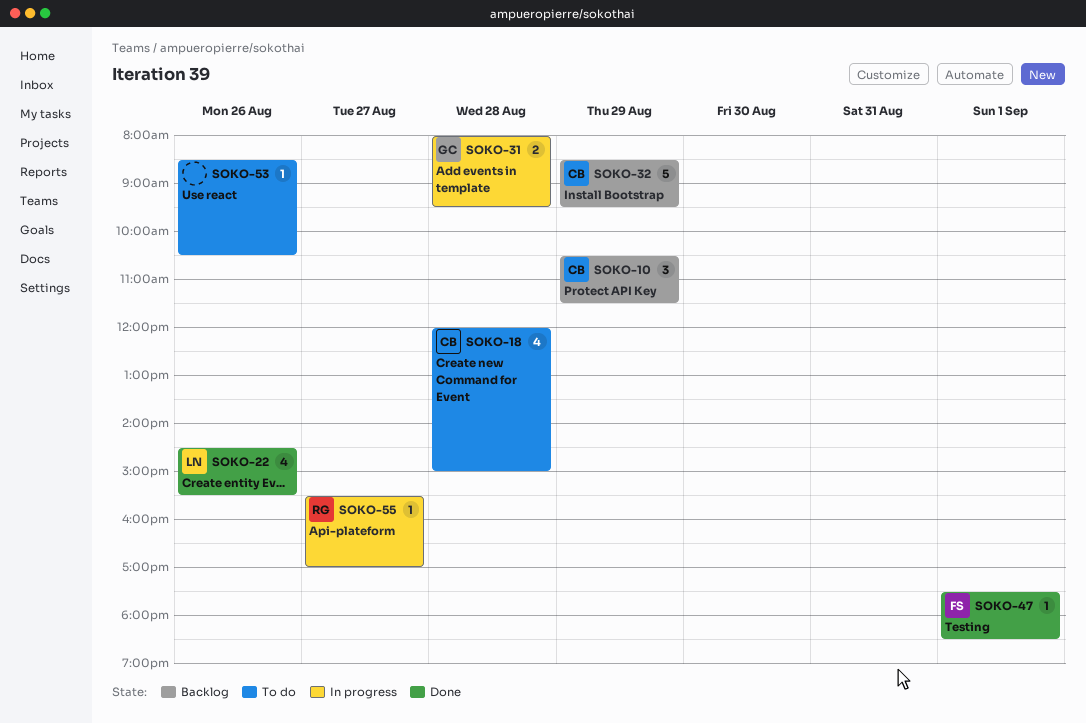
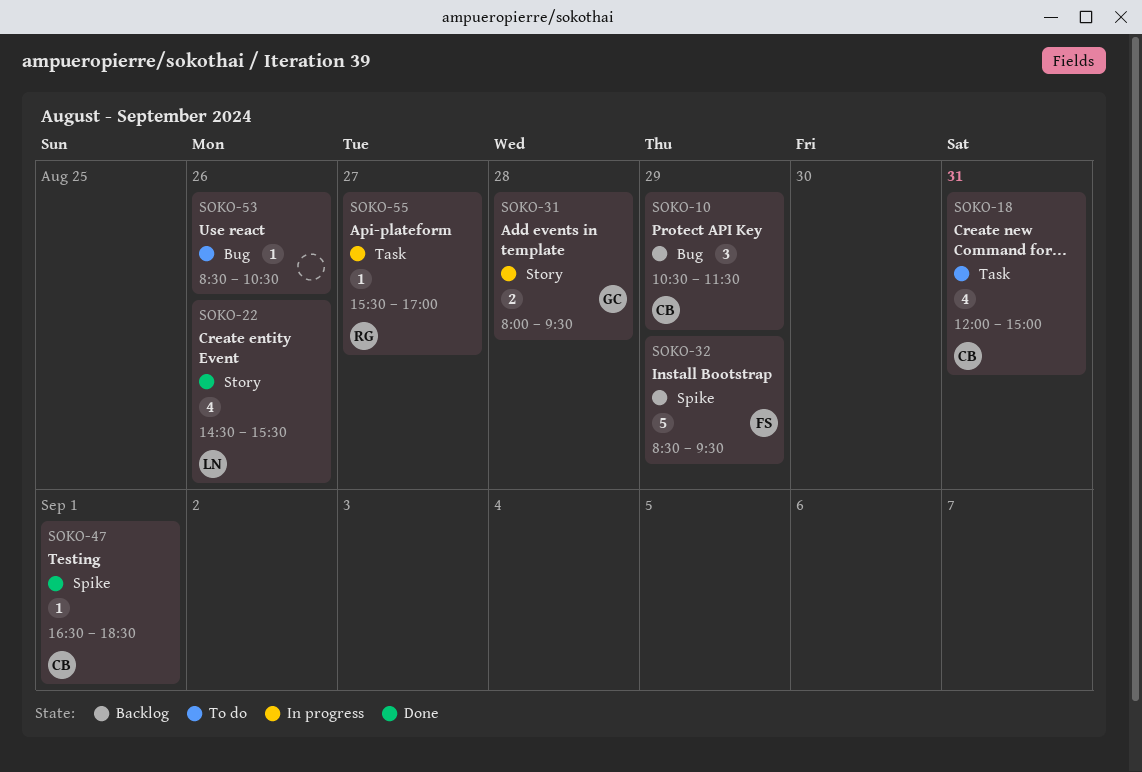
SOKO-18, day: Aug 28 -> Aug 31
SOKO-32, owner: CB -> FS
SOKO-47, owner: FS -> CB
SOKO-47, begins: 17:30 -> 16:30

